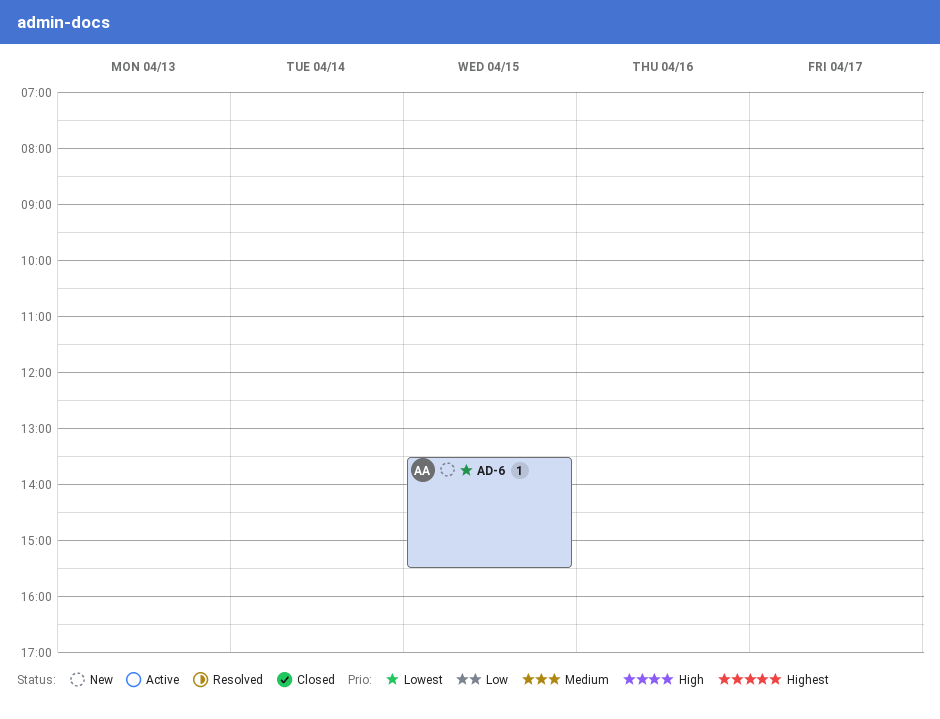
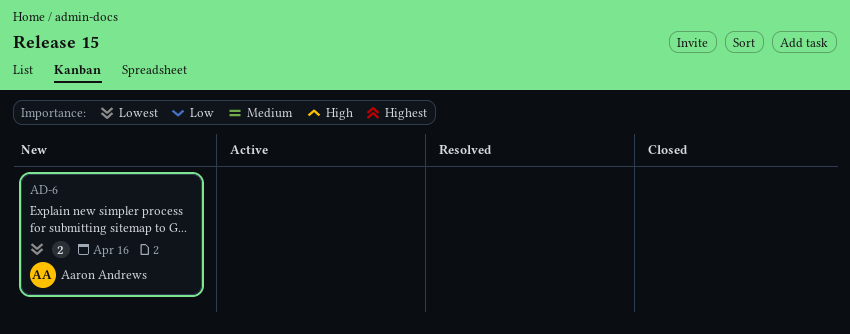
AD-6, estimate: 1 -> 2
AD-6, day: Apr 15 -> Apr 16

